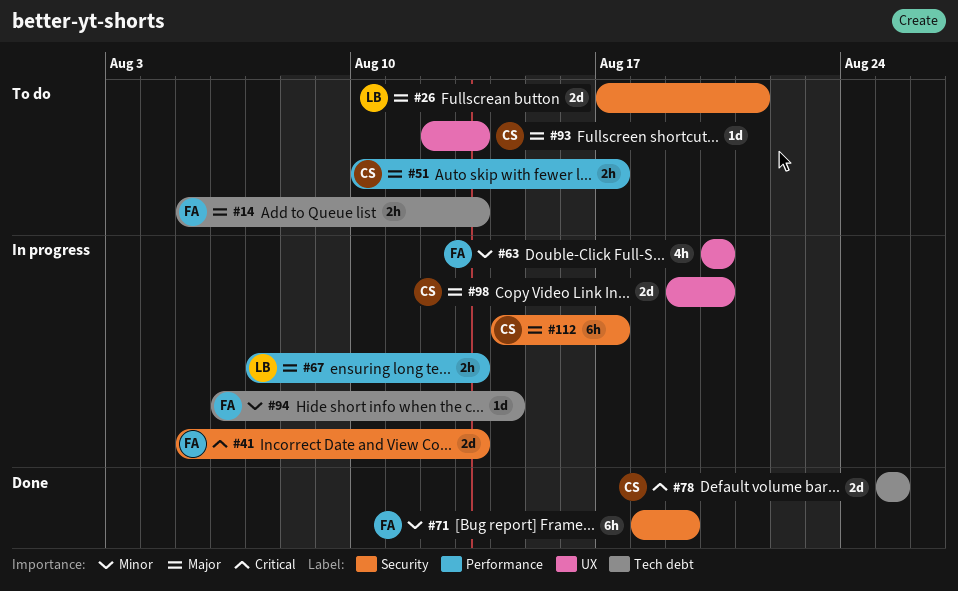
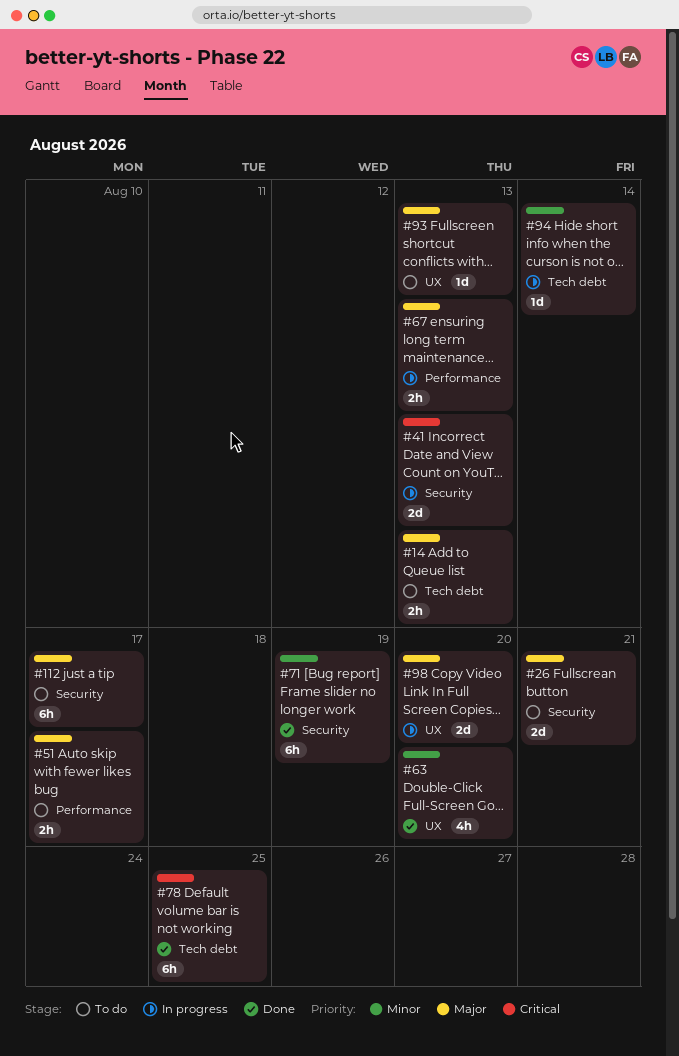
#63, status: In progress -> Done
#78, estimate: 2d -> 6h
#112, status: In progress -> To do

